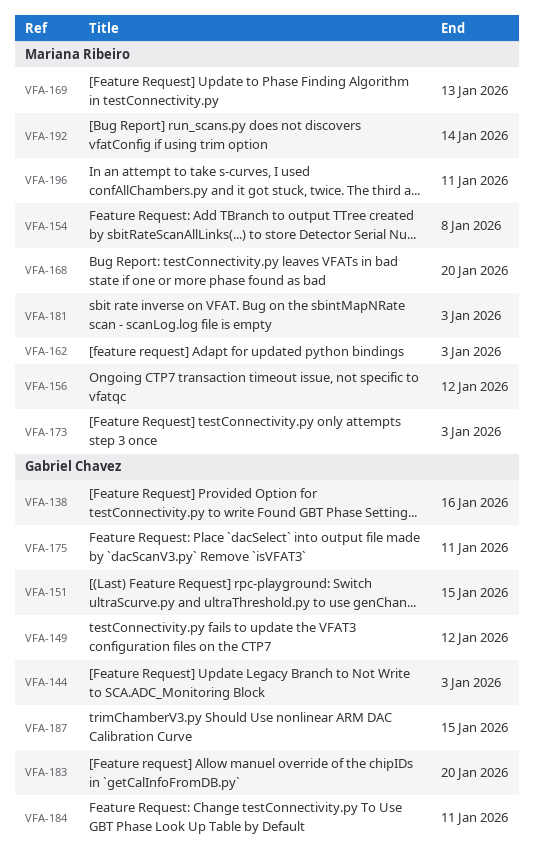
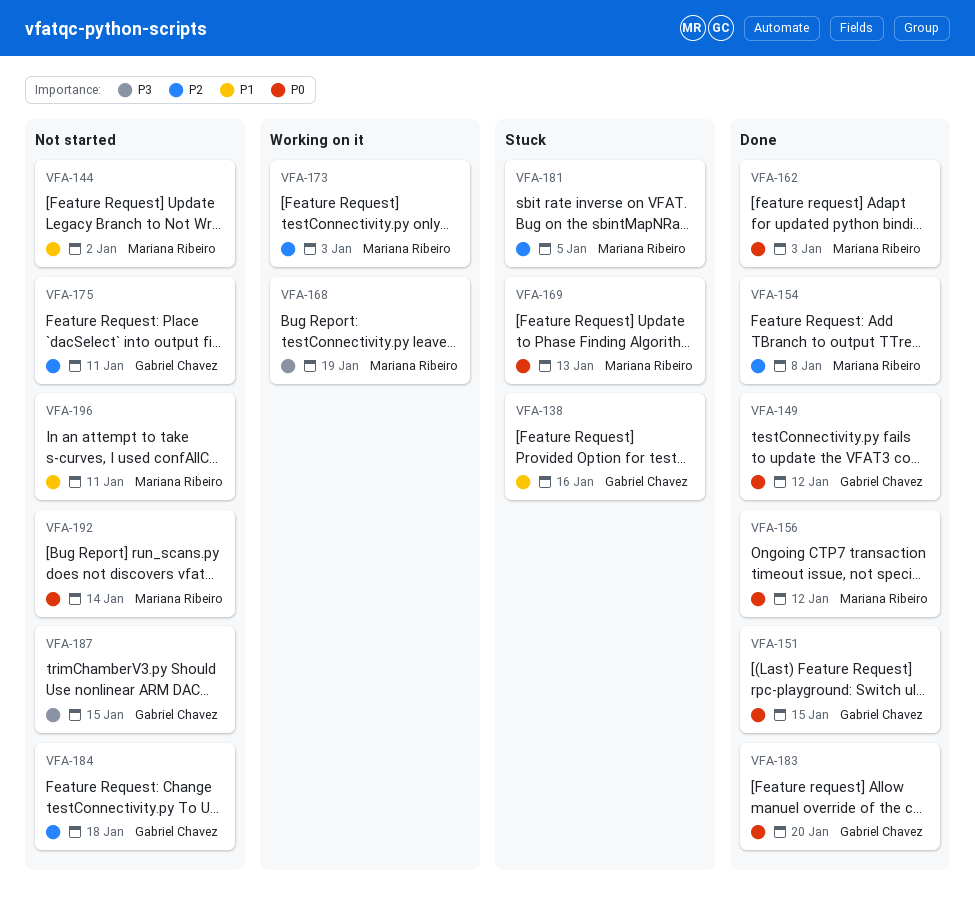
VFA-144, owner: Gabriel Chavez -> Mariana Ribeiro
VFA-144, due: Jan 3 -> Jan 2
VFA-168, due: Jan 20 -> Jan 19
VFA-181, due: Jan 3 -> Jan 5
VFA-184, due: Jan 11 -> Jan 18

